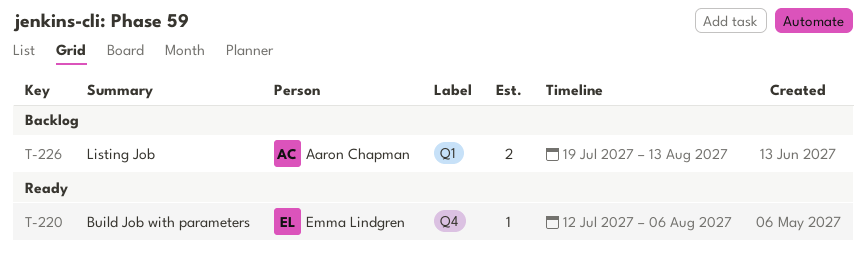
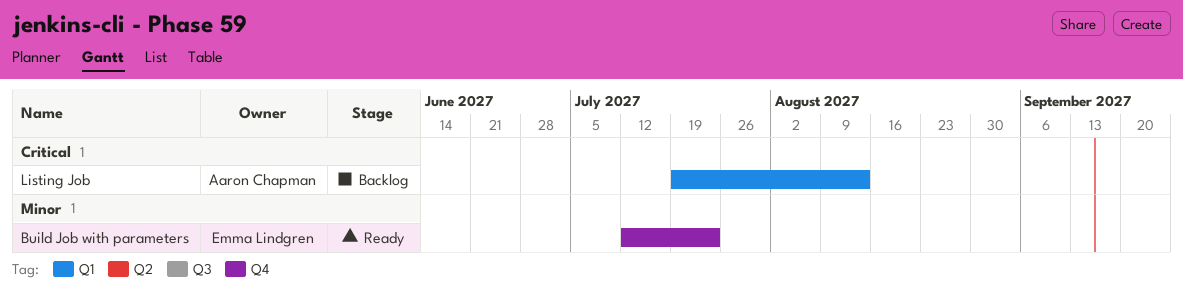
Build Job with parameters, due: Aug 6 -> Jul 23

